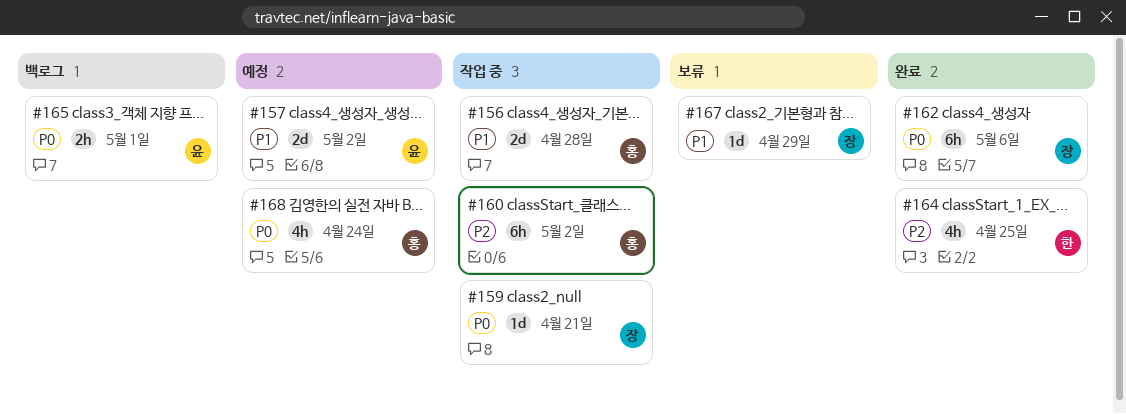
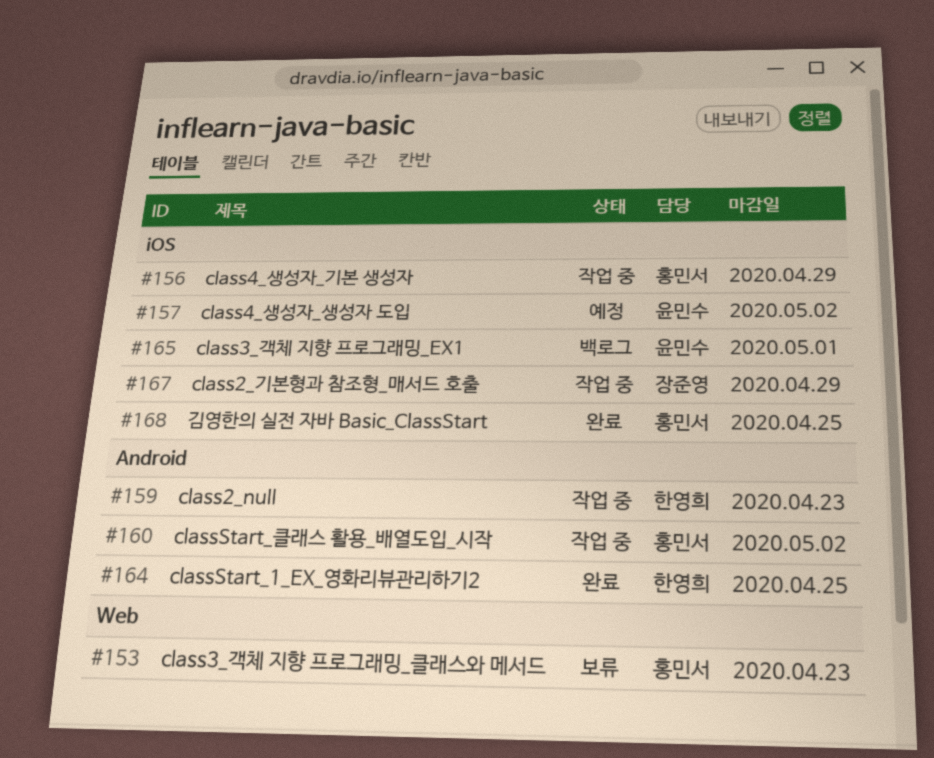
#153: none -> present
#156, due: Apr 28 -> Apr 29
#159, owner: 장준영 -> 한영희
#159, due: Apr 21 -> Apr 23
#162: present -> none
#167, status: 보류 -> 작업 중
#168, status: 예정 -> 완료
#168, due: Apr 24 -> Apr 25

